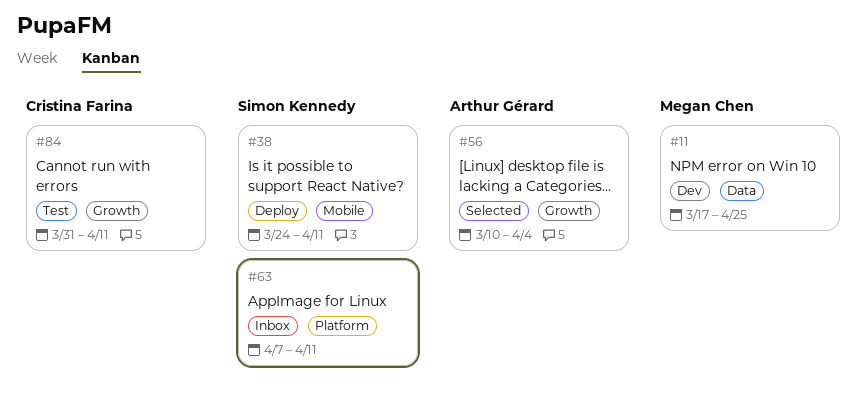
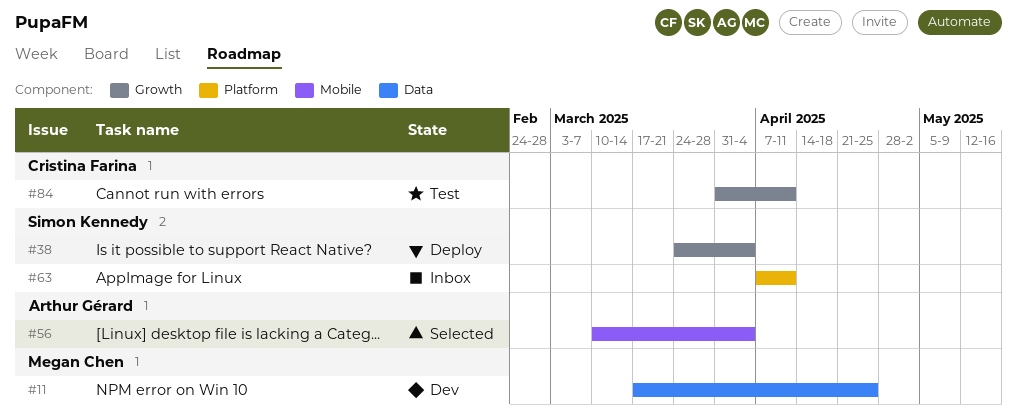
#38, label: Mobile -> Growth
#38, due: Apr 11 -> Apr 4
#56, label: Growth -> Mobile

